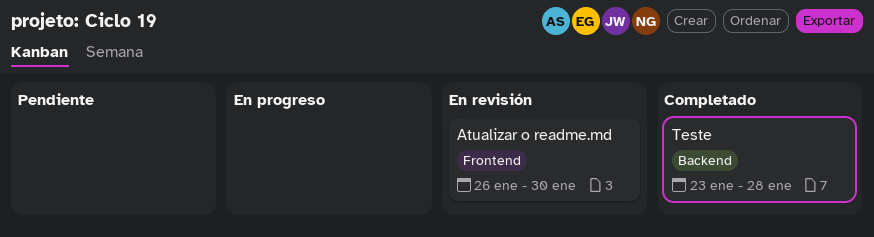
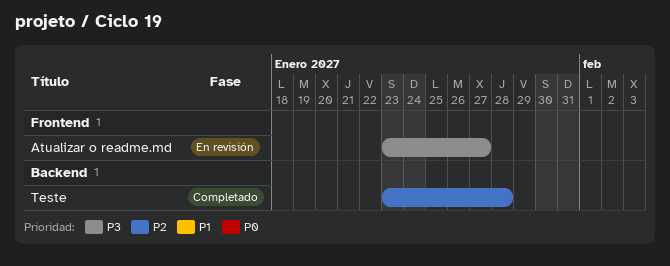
Atualizar o readme.md, start: Jan 26 -> Jan 23
Atualizar o readme.md, due: Jan 30 -> Jan 27

